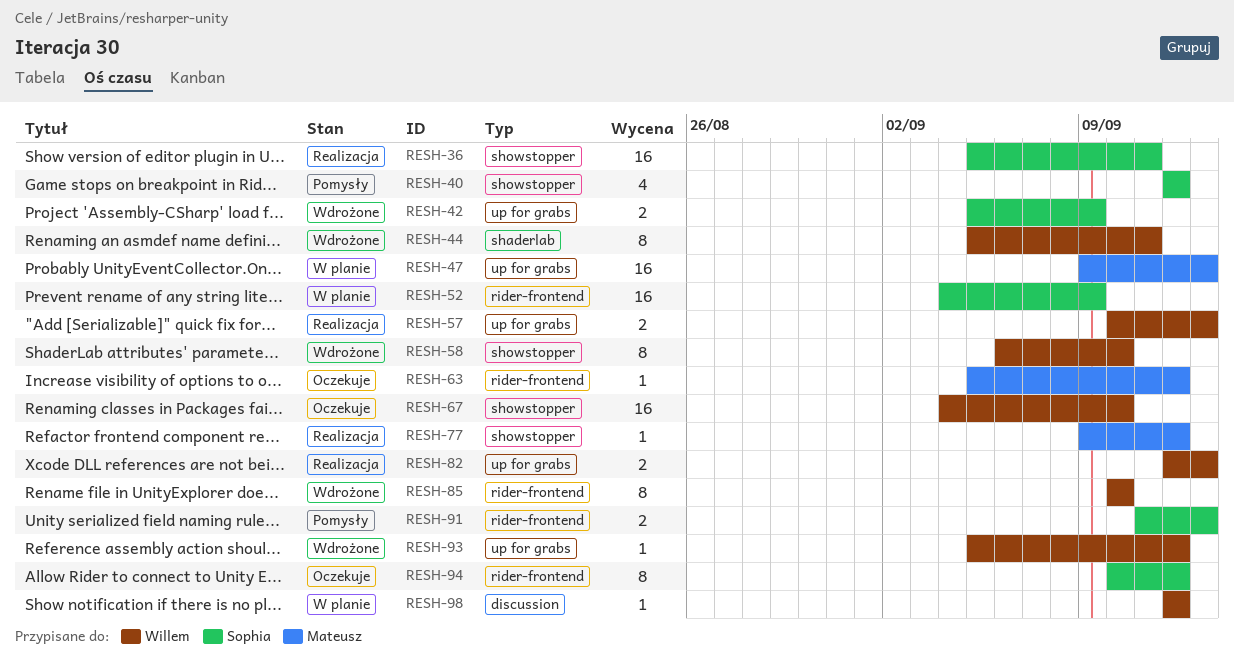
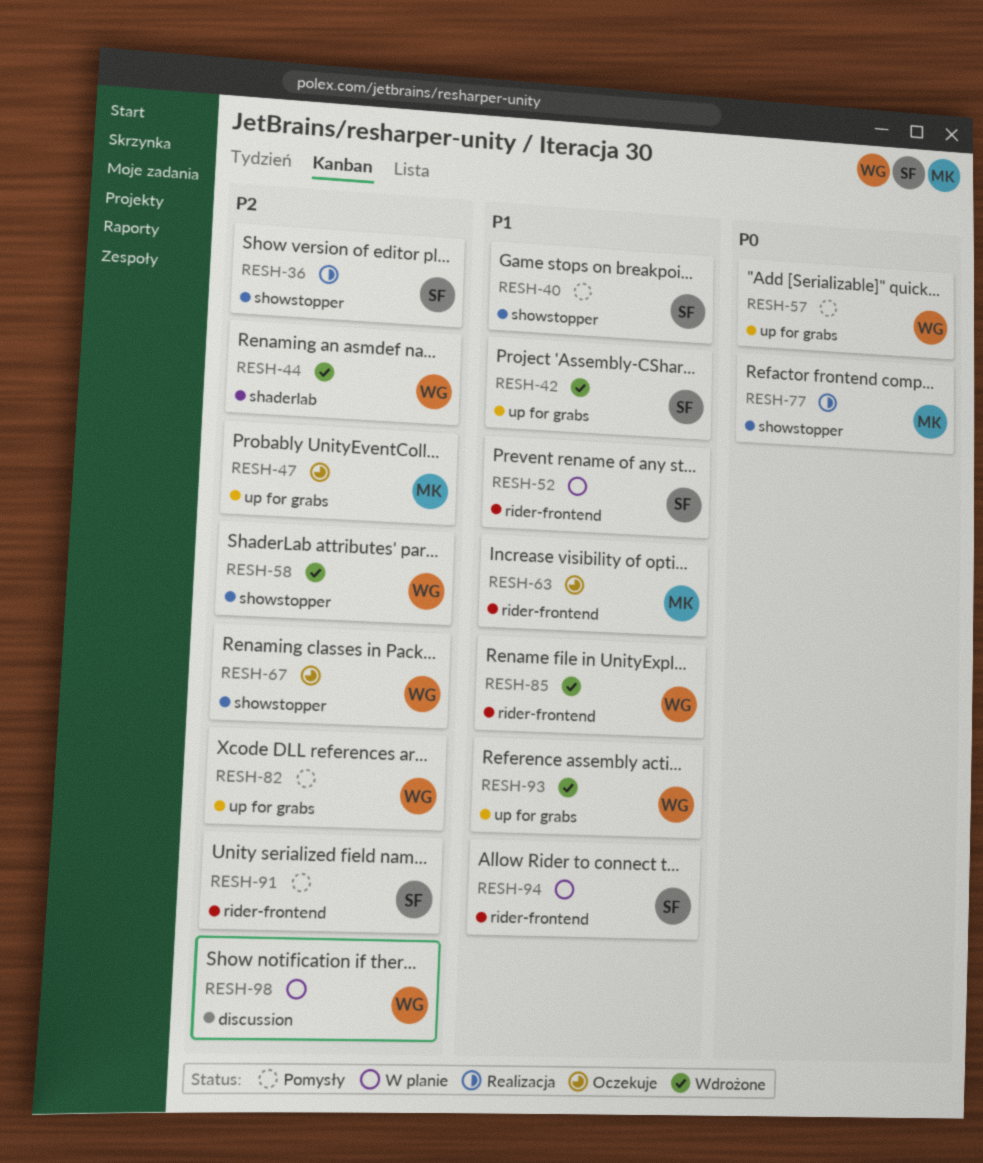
RESH-47, status: W planie -> Oczekuje
RESH-57, status: Realizacja -> Pomysły
RESH-82, status: Realizacja -> Pomysły
RESH-94, status: Oczekuje -> W planie

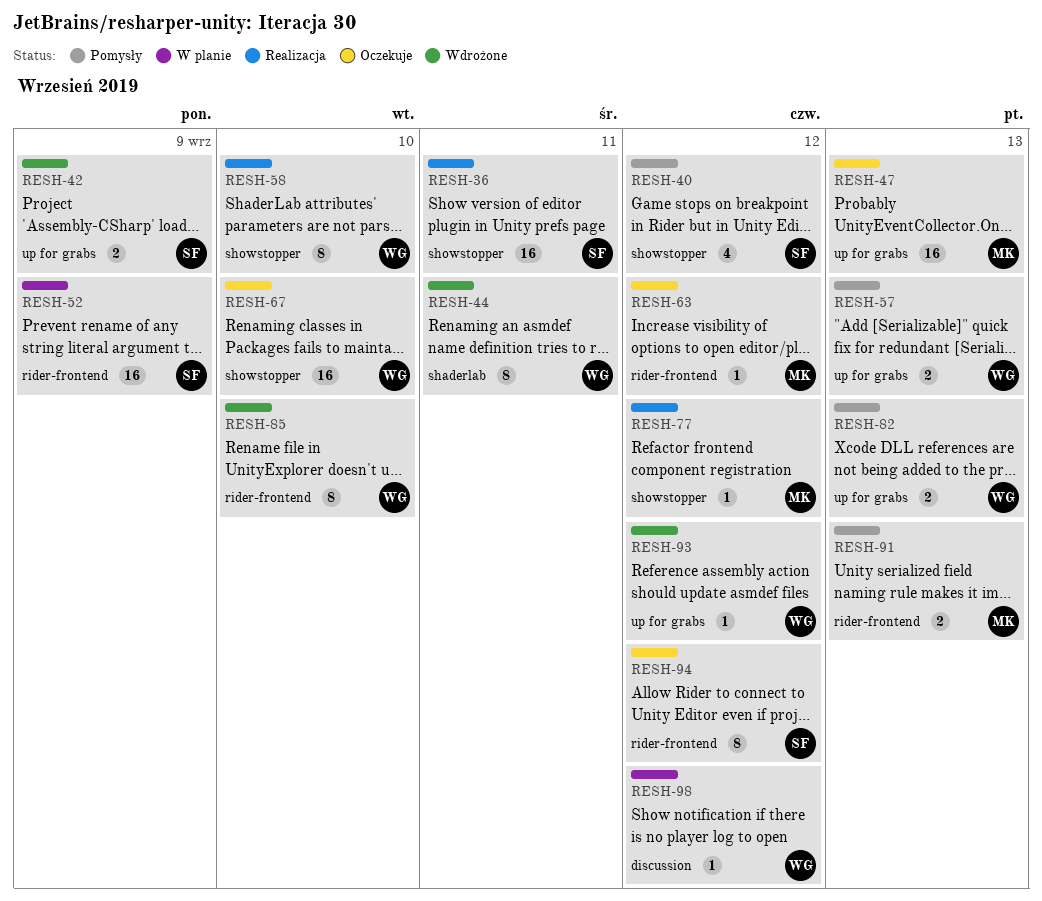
RESH-58, status: Wdrożone -> Realizacja
RESH-91, owner: SF -> MK
RESH-94, status: W planie -> Oczekuje

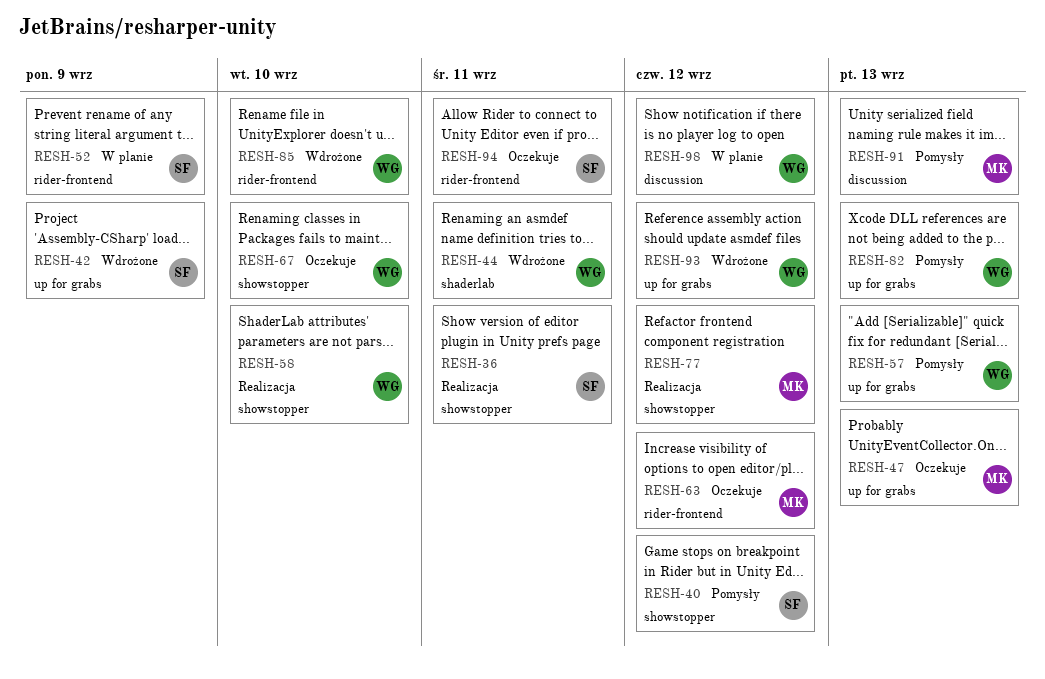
RESH-91, label: rider-frontend -> discussion
RESH-94, due: Sep 12 -> Sep 11

